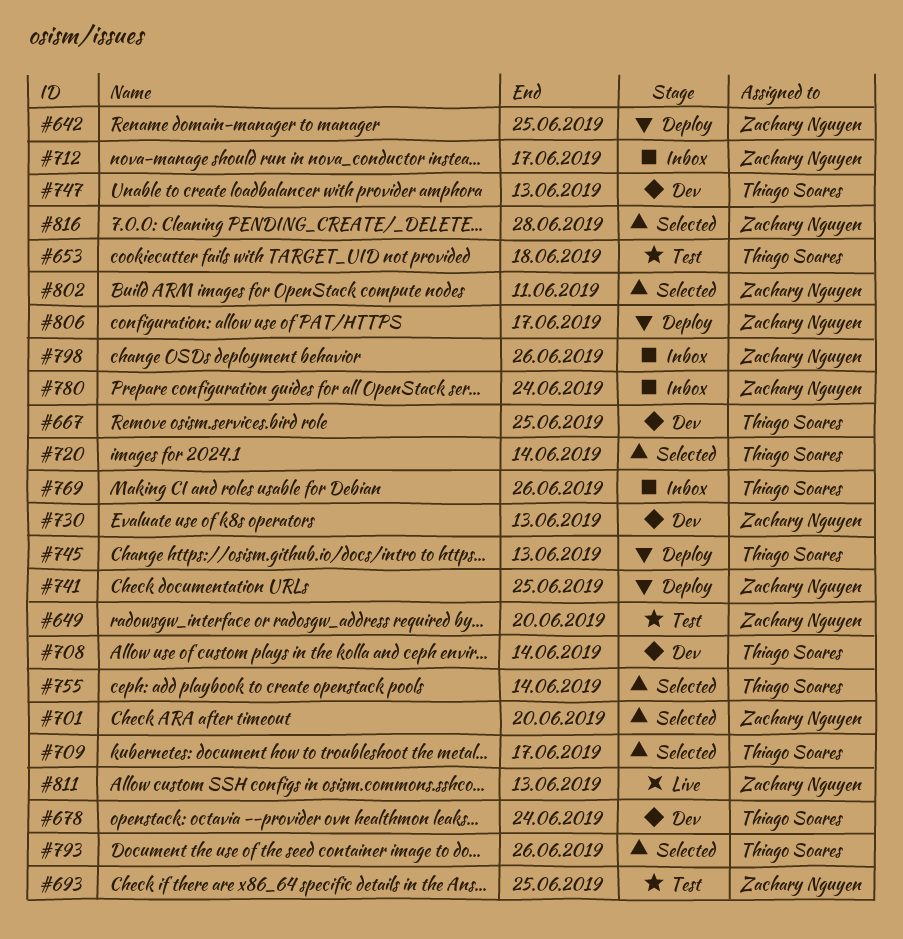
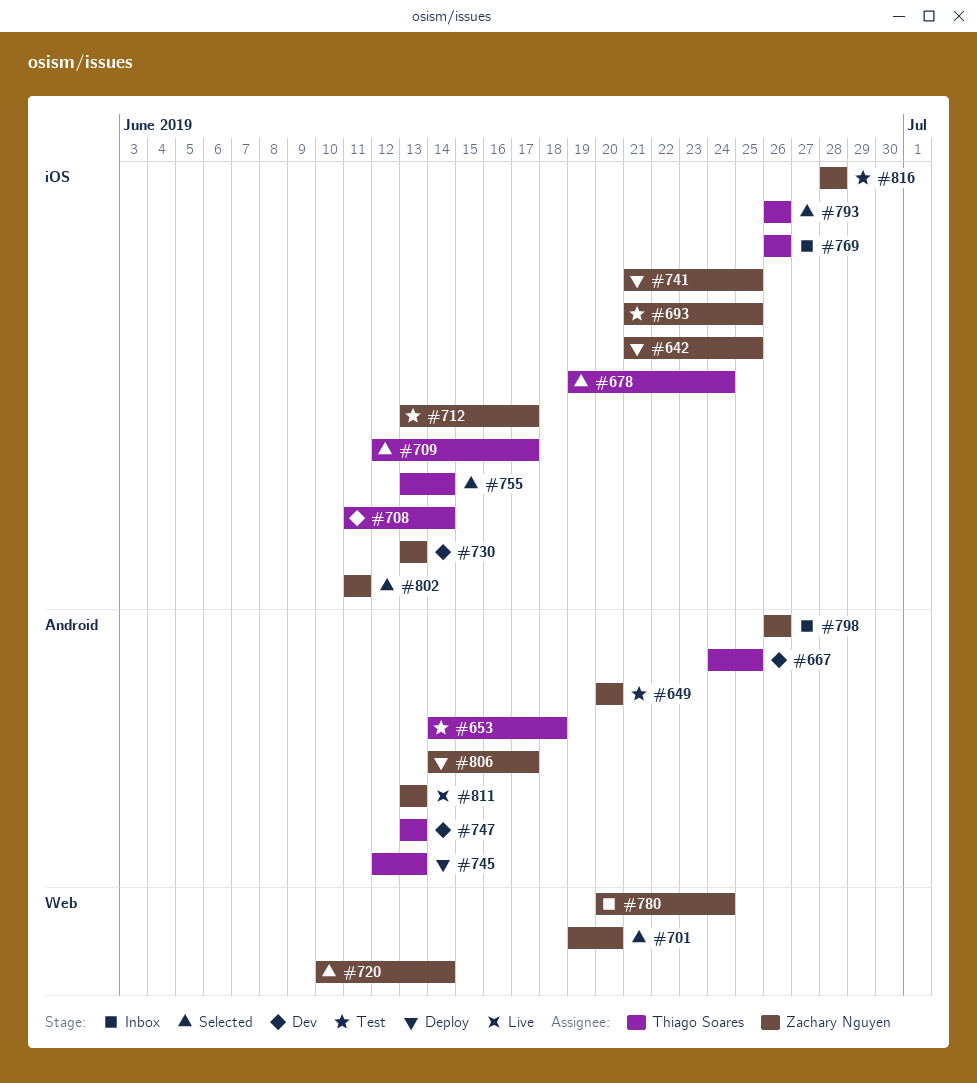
#678, status: Dev -> Selected
#712, status: Inbox -> Test
#720, owner: Thiago Soares -> Zachary Nguyen
#816, status: Selected -> Test

